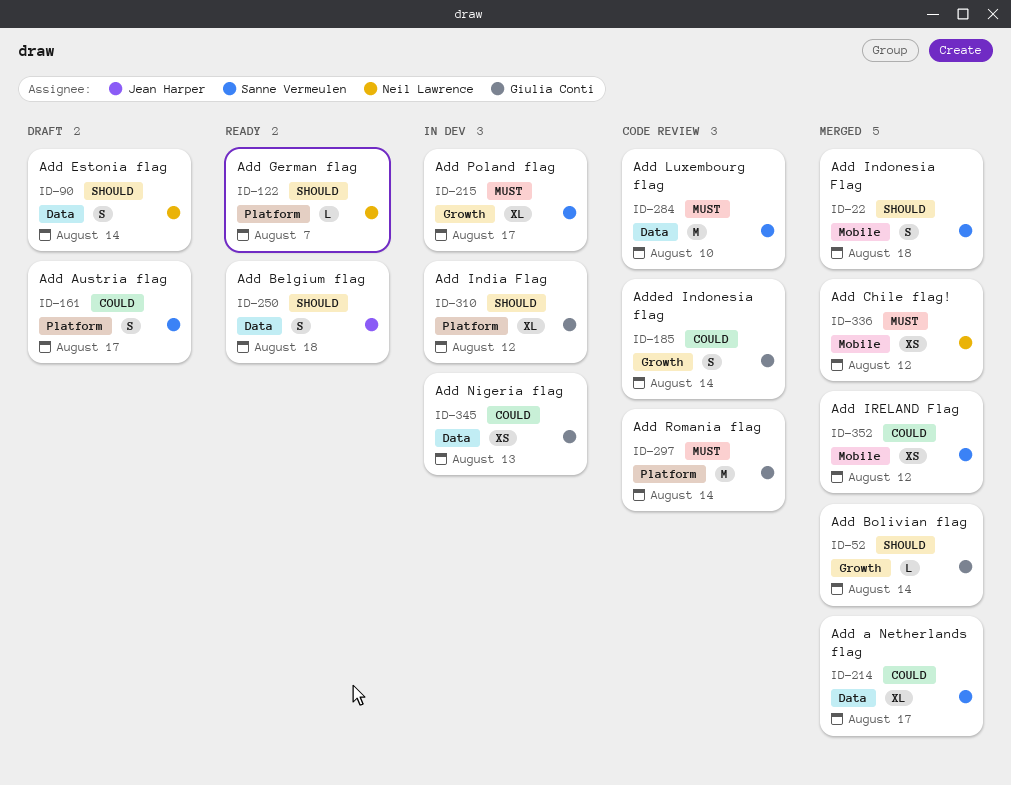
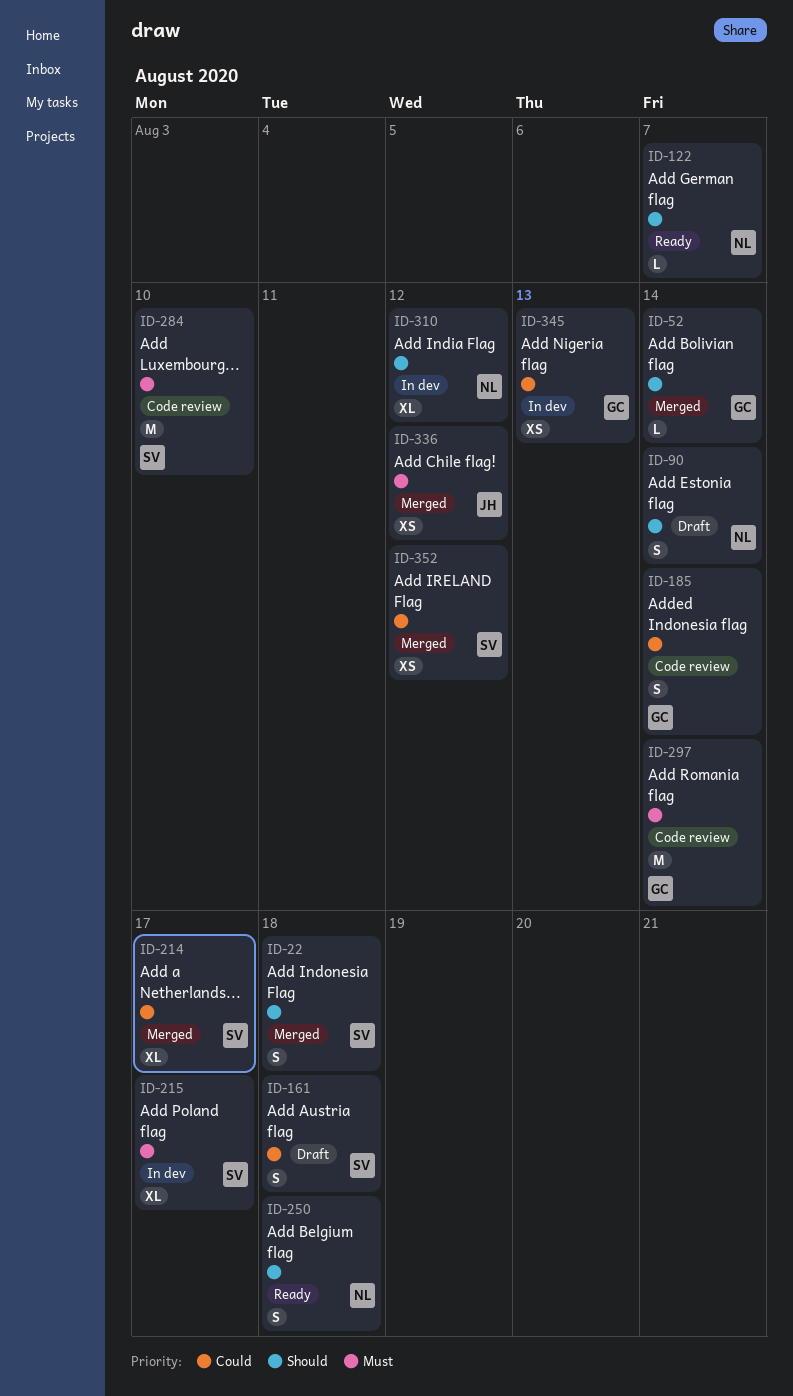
ID-161, due: Aug 17 -> Aug 18
ID-250, owner: Jean Harper -> Neil Lawrence
ID-310, owner: Giulia Conti -> Neil Lawrence
ID-336, owner: Neil Lawrence -> Jean Harper

